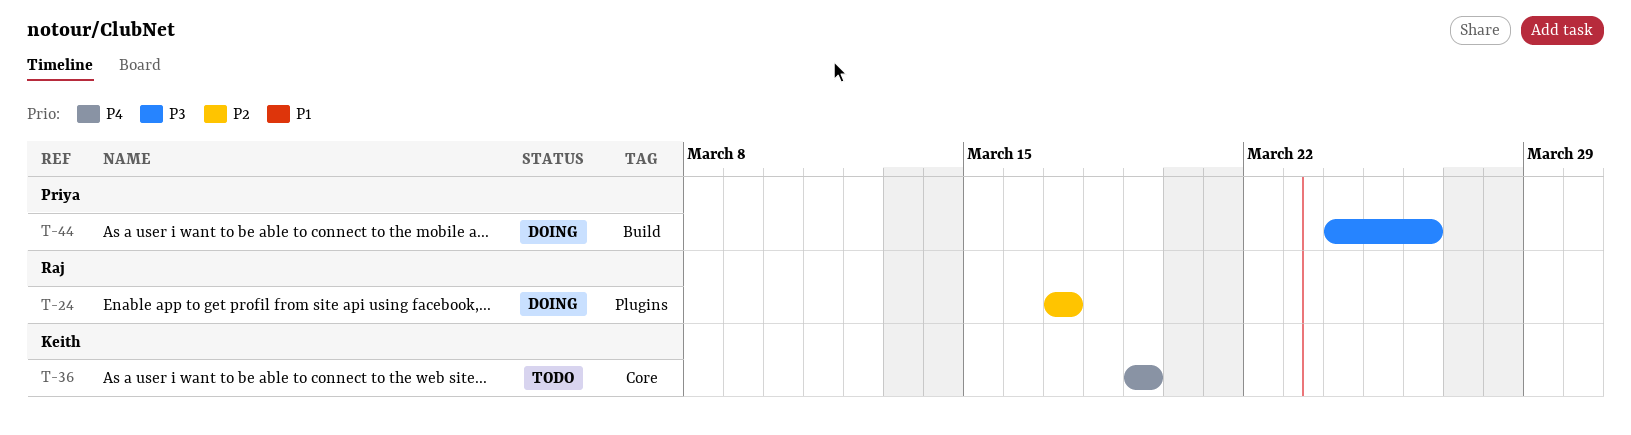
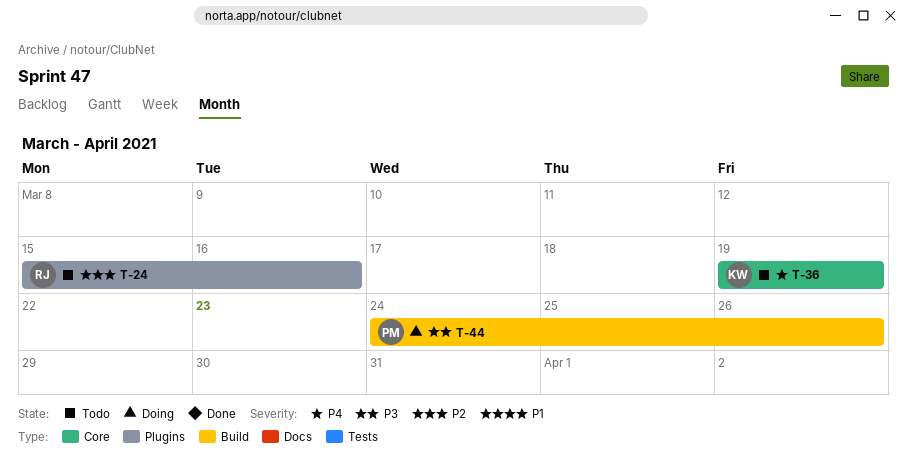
T-24, status: Doing -> Todo
T-24, start: Mar 17 -> Mar 15
T-24, due: Mar 17 -> Mar 16

